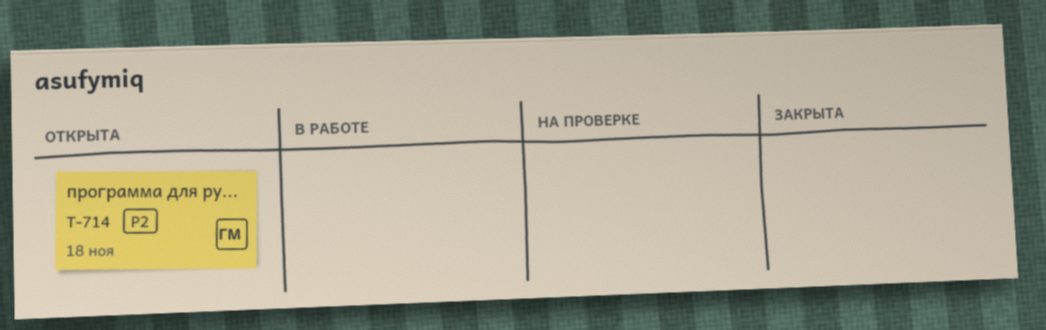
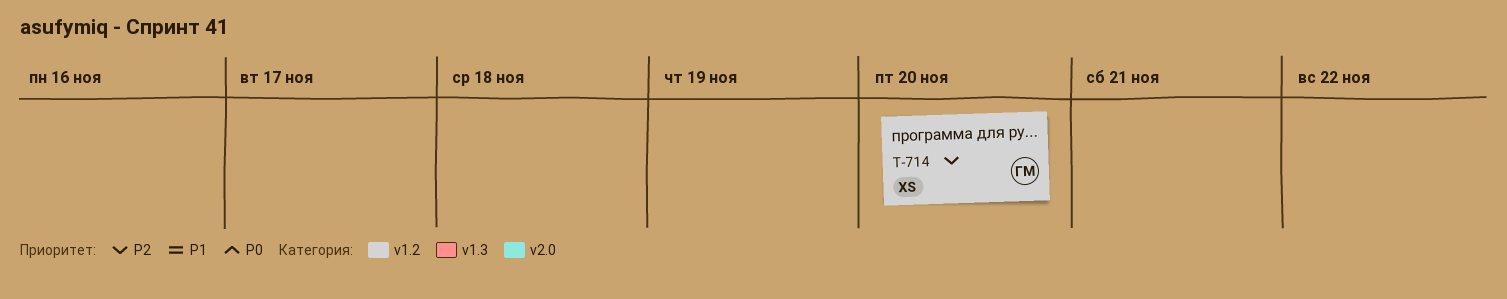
T-714, due: Nov 18 -> Nov 20

